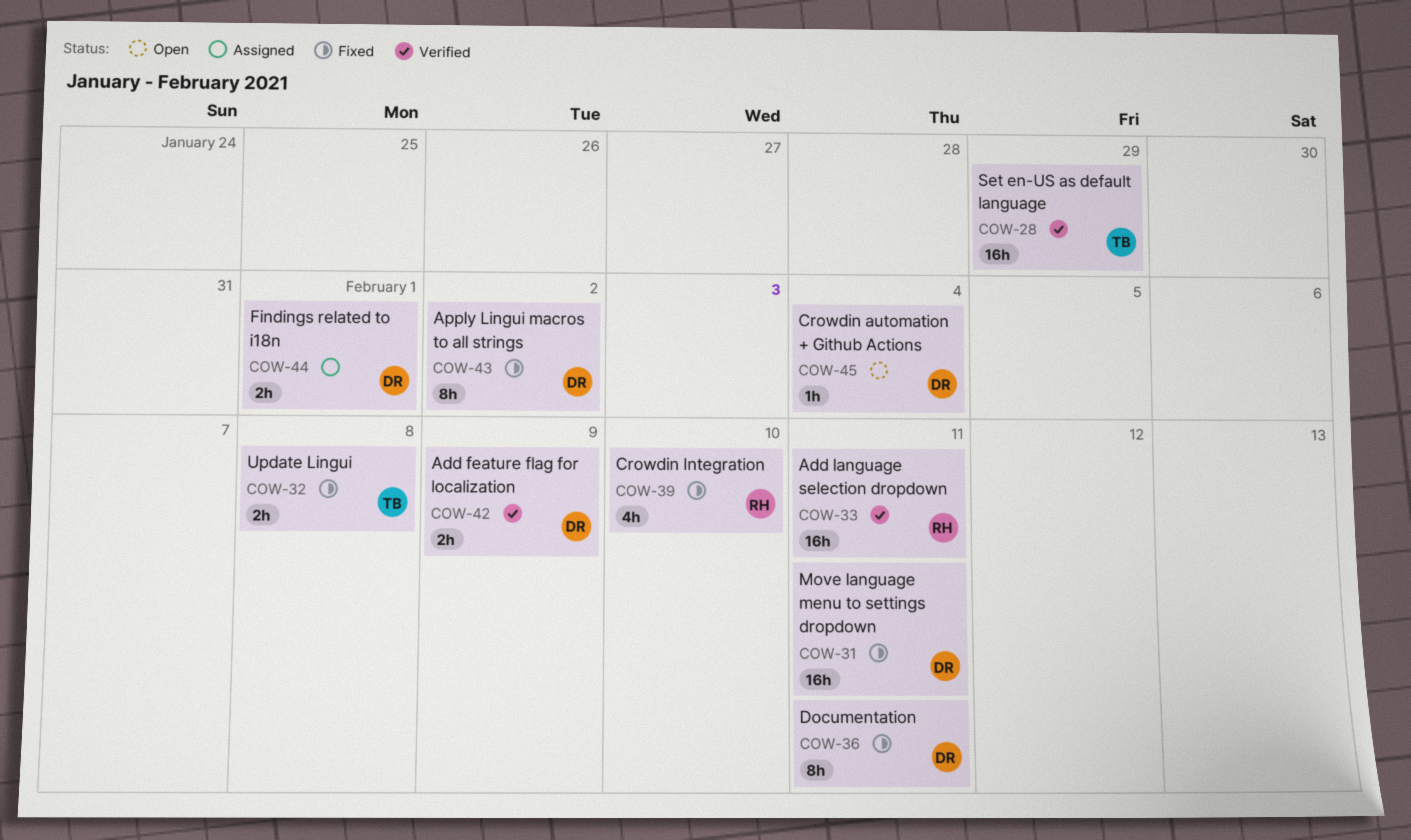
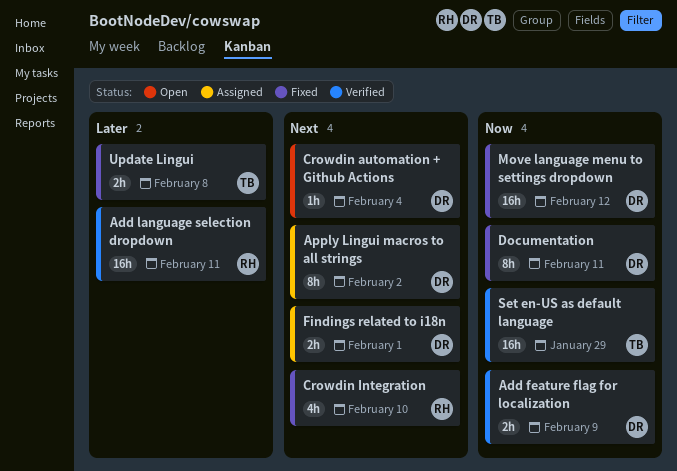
Apply Lingui macros to all strings, status: Fixed -> Assigned
Move language menu to settings dropdown, due: Feb 11 -> Feb 12

